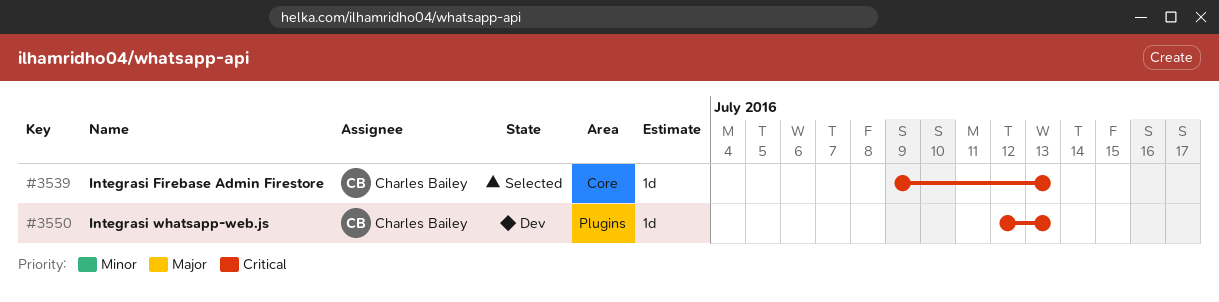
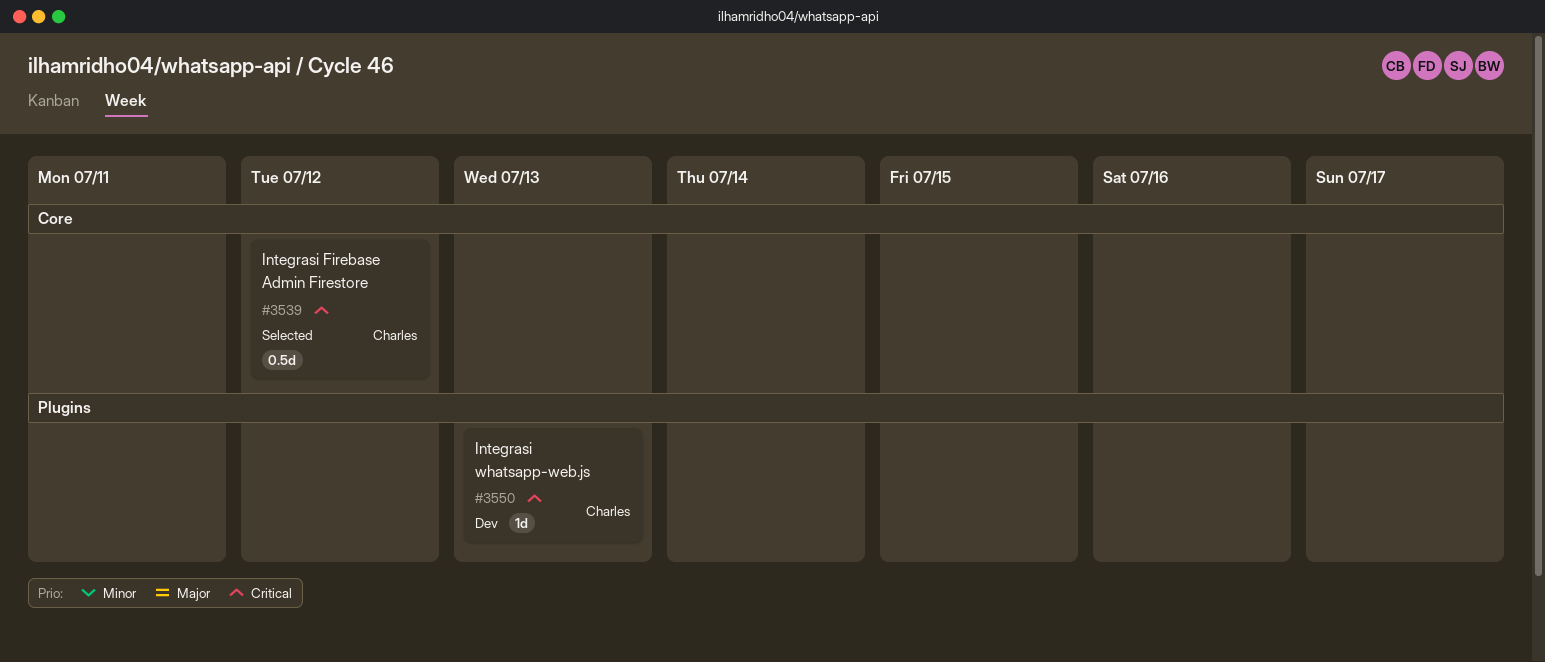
#3539, estimate: 1d -> 0.5d
#3539, due: Jul 13 -> Jul 12

